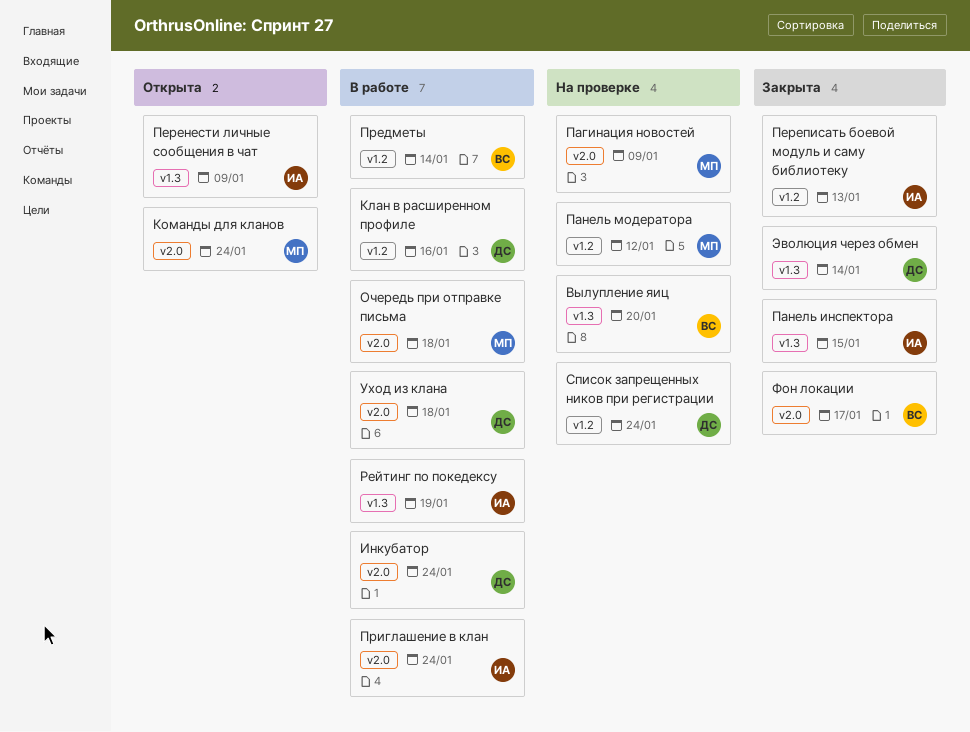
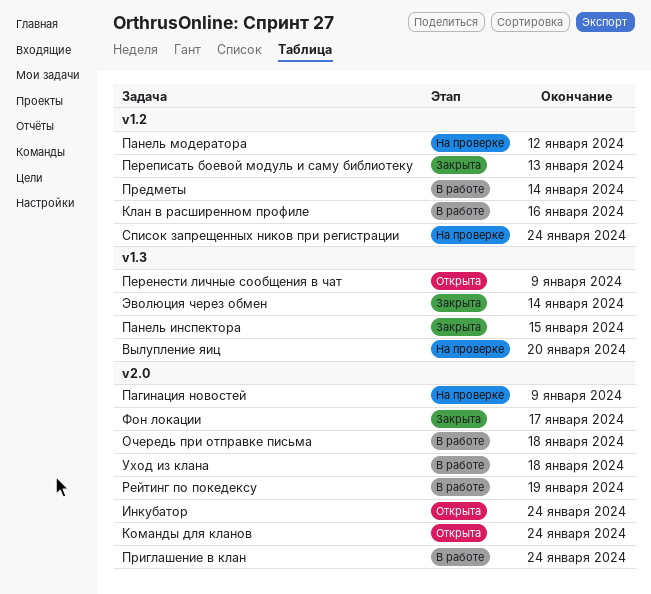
Инкубатор, status: В работе -> Открыта
Рейтинг по покедексу, label: v1.3 -> v2.0

